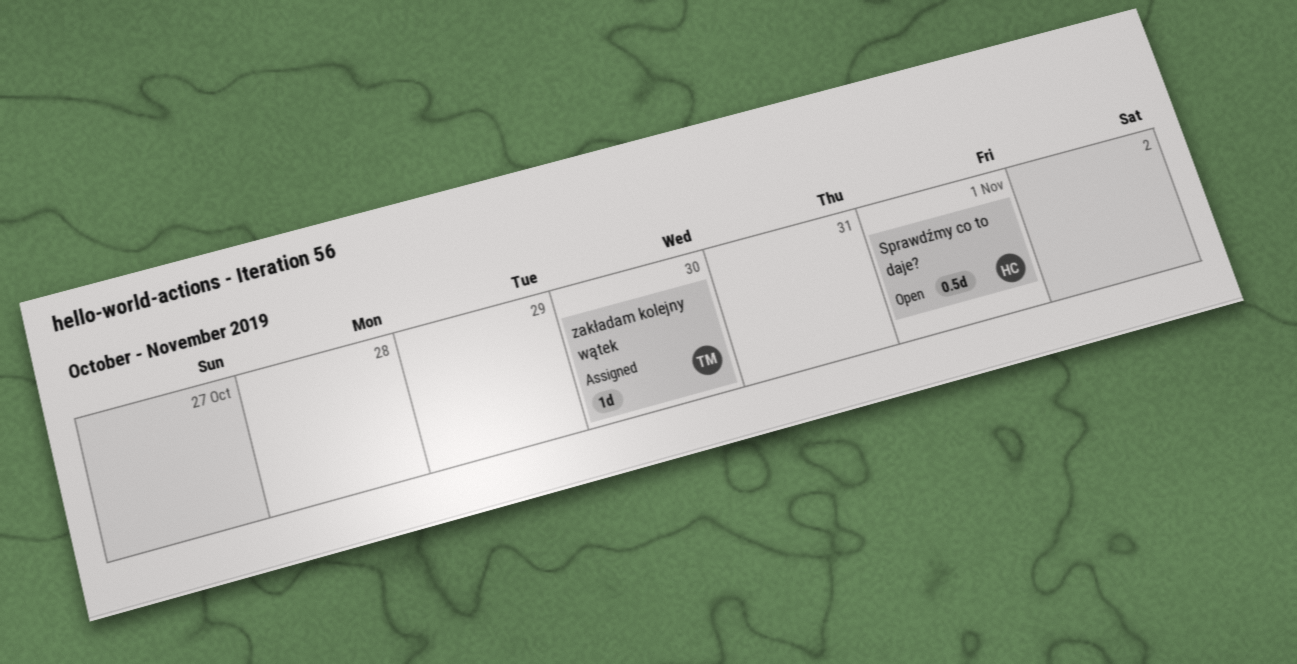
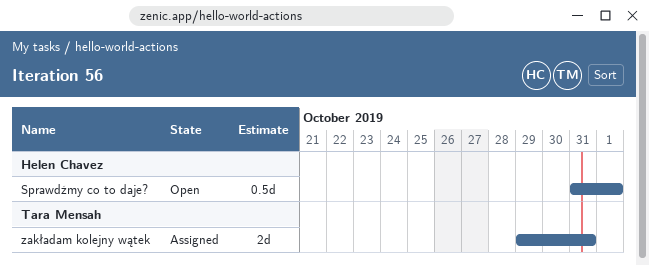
zakładam kolejny wątek, estimate: 1d -> 2d
zakładam kolejny wątek, due: Oct 30 -> Oct 31

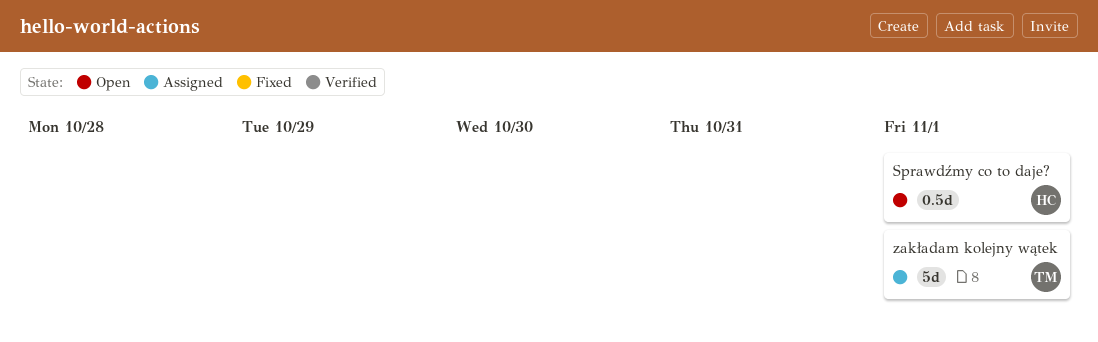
zakładam kolejny wątek, estimate: 2d -> 5d
zakładam kolejny wątek, due: Oct 31 -> Nov 1

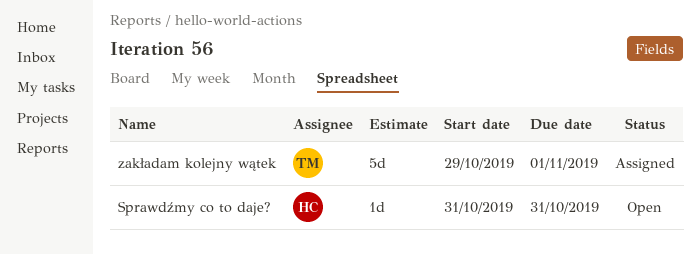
Sprawdźmy co to daje?, estimate: 0.5d -> 1d
Sprawdźmy co to daje?, due: Nov 1 -> Oct 31

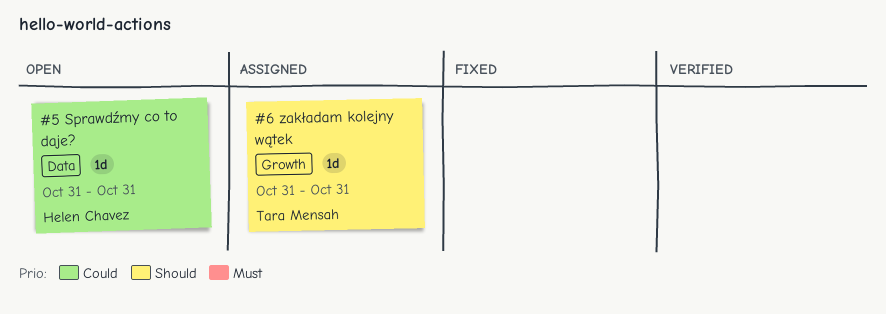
zakładam kolejny wątek, estimate: 5d -> 1d
zakładam kolejny wątek, start: Oct 29 -> Oct 31
zakładam kolejny wątek, due: Nov 1 -> Oct 31

